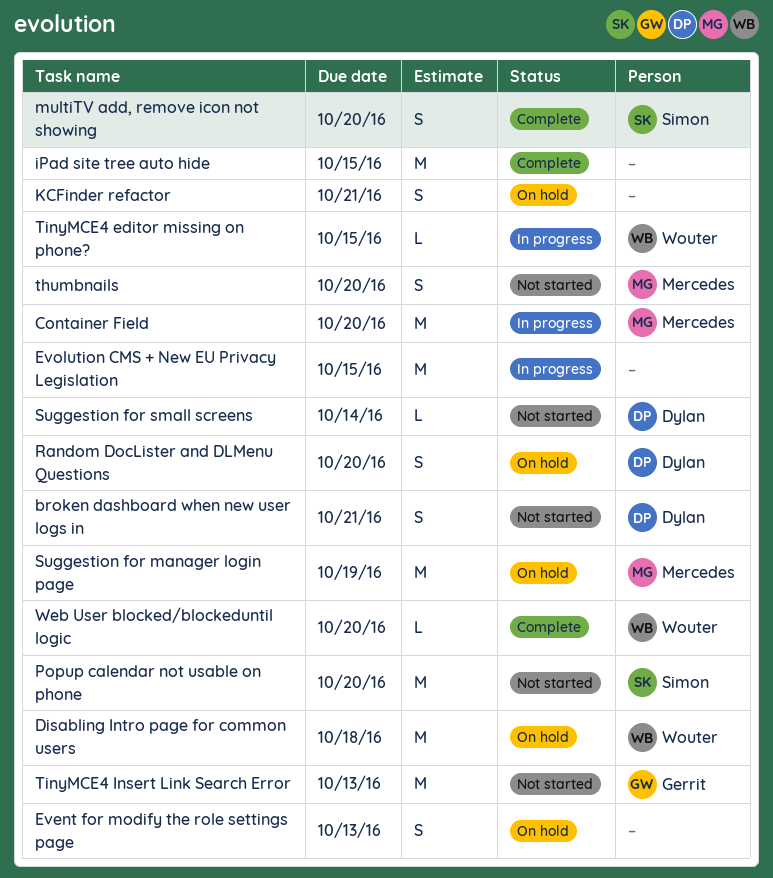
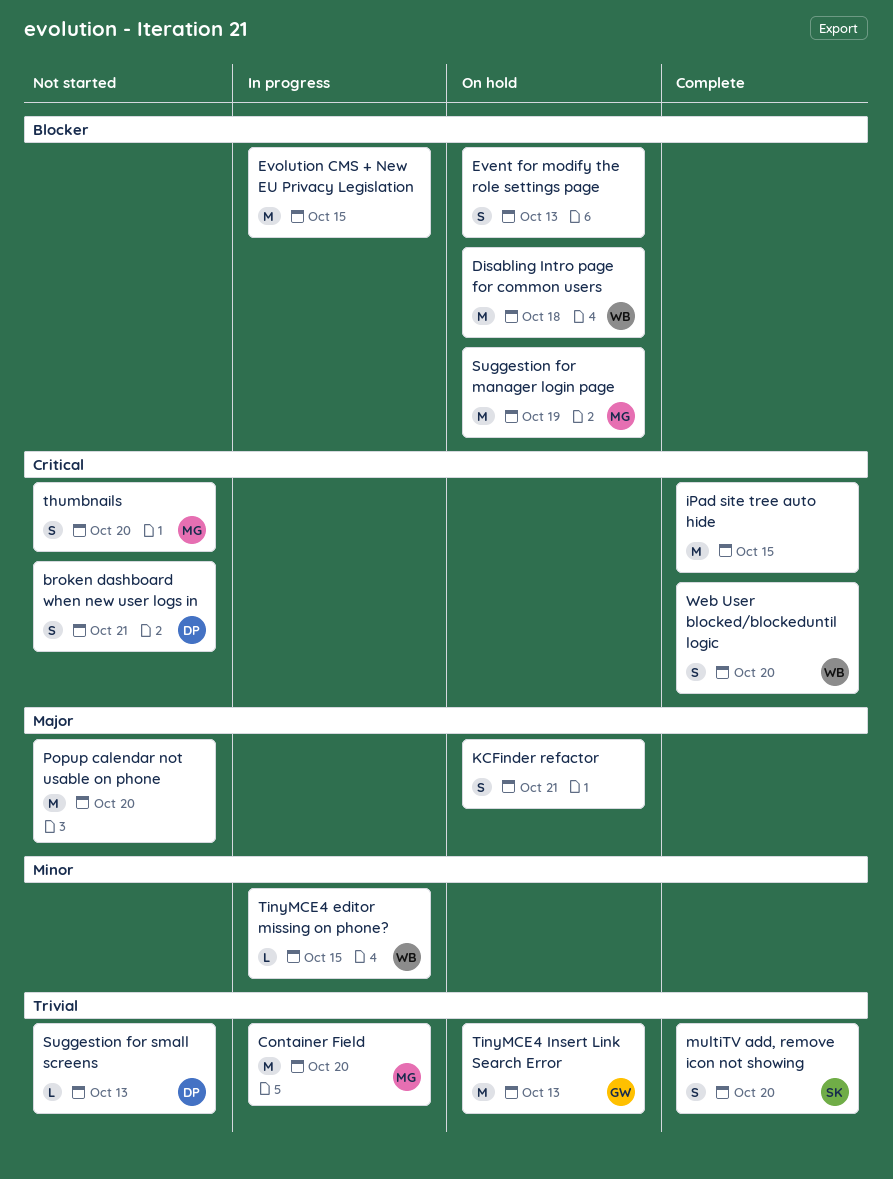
Popup calendar not usable on phone, owner: Simon -> none
Random DocLister and DLMenu Questions: present -> none
Suggestion for small screens, due: Oct 14 -> Oct 13
TinyMCE4 Insert Link Search Error, status: Not started -> On hold
Web User blocked/blockeduntil logic, estimate: L -> S

